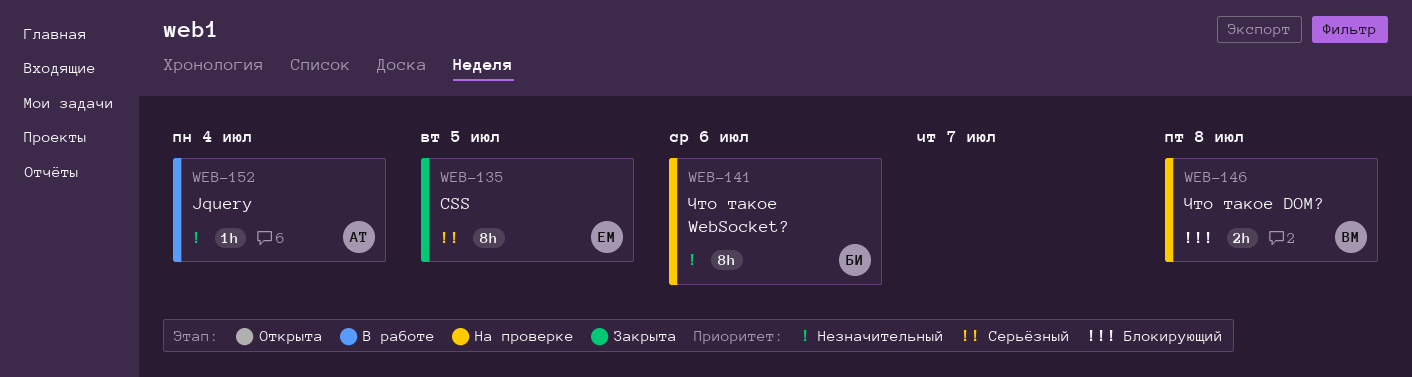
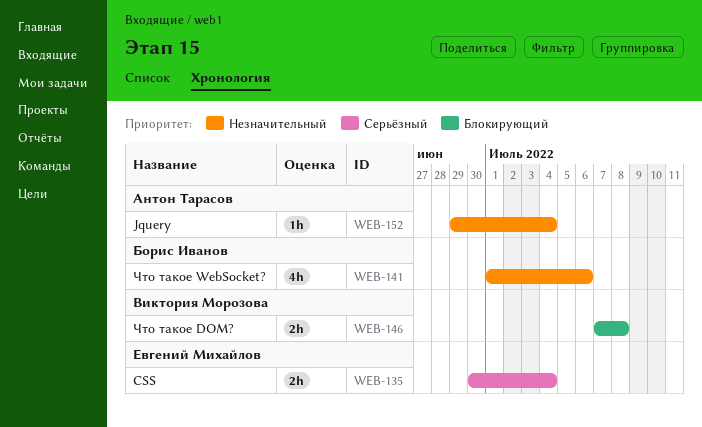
WEB-135, estimate: 8h -> 2h
WEB-135, due: Jul 5 -> Jul 4
WEB-141, estimate: 8h -> 4h

